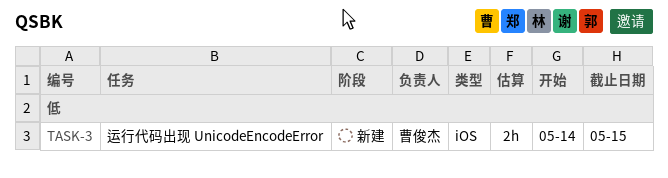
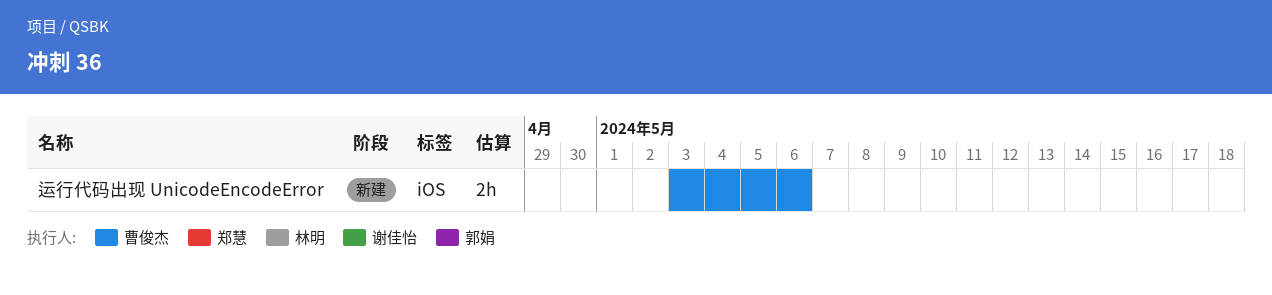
运行代码出现 UnicodeEncodeError, start: May 14 -> May 3
运行代码出现 UnicodeEncodeError, due: May 15 -> May 6

